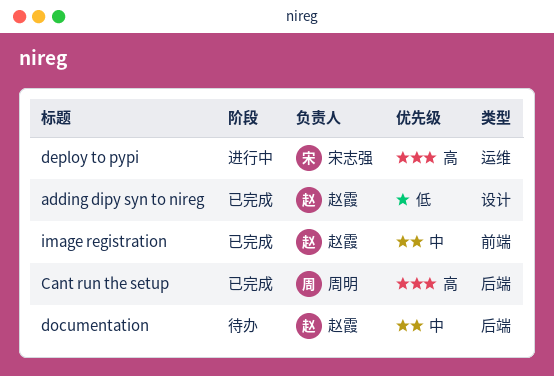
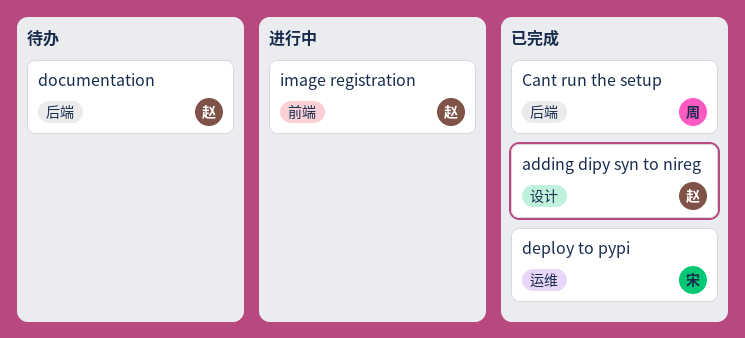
deploy to pypi, status: 进行中 -> 已完成
image registration, status: 已完成 -> 进行中

